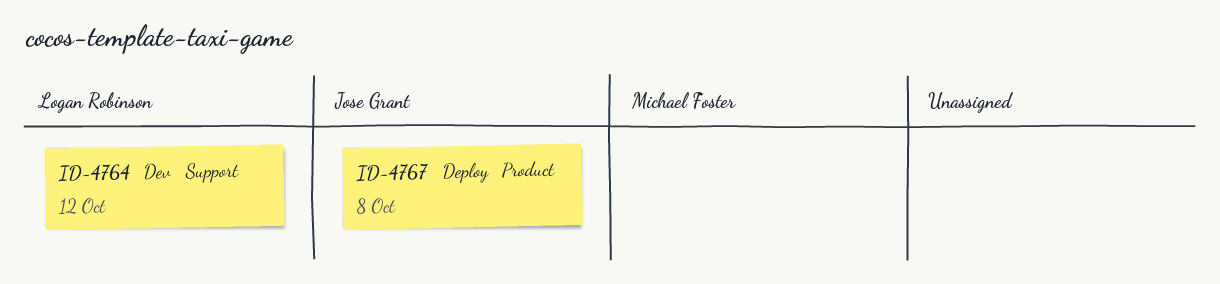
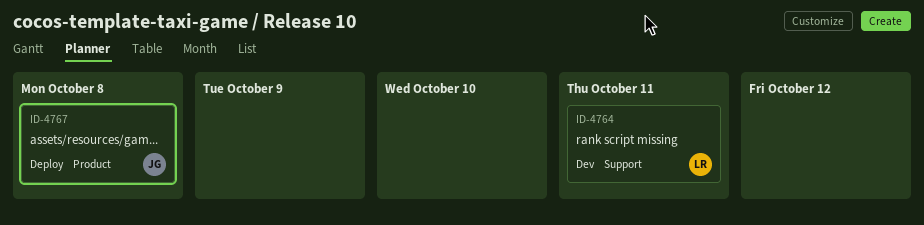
ID-4764, due: Oct 12 -> Oct 11

